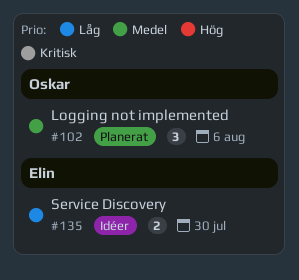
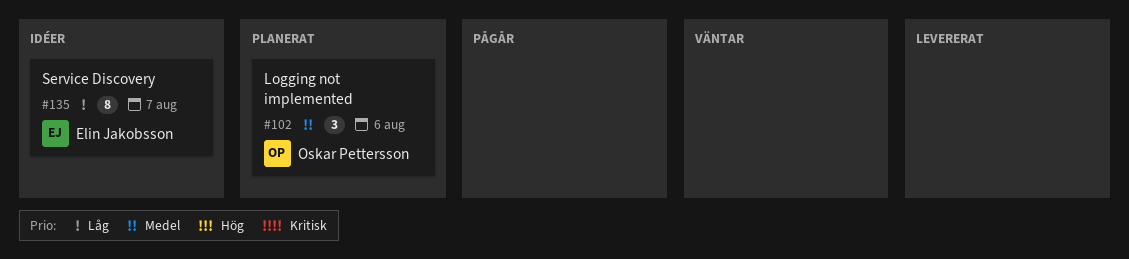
#135, estimate: 2 -> 8
#135, due: Jul 30 -> Aug 7

